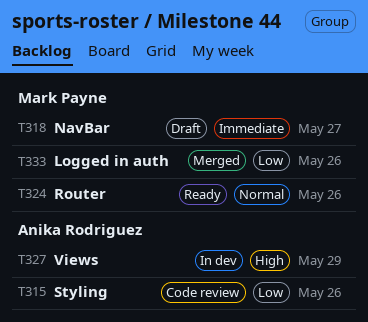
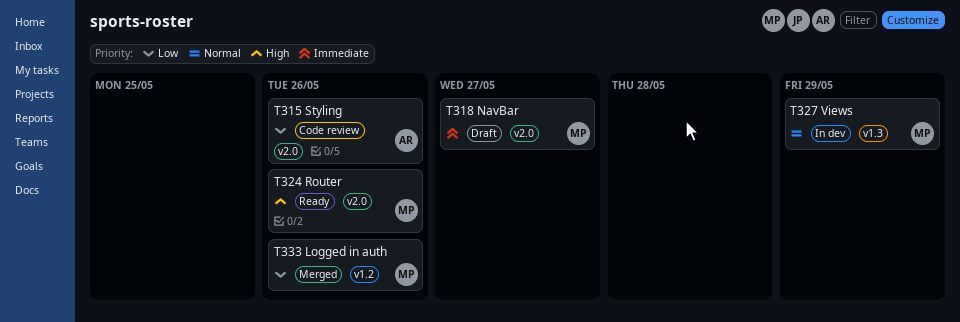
T324, priority: Normal -> High
T327, owner: Anika Rodriguez -> Mark Payne
T327, priority: High -> Normal

